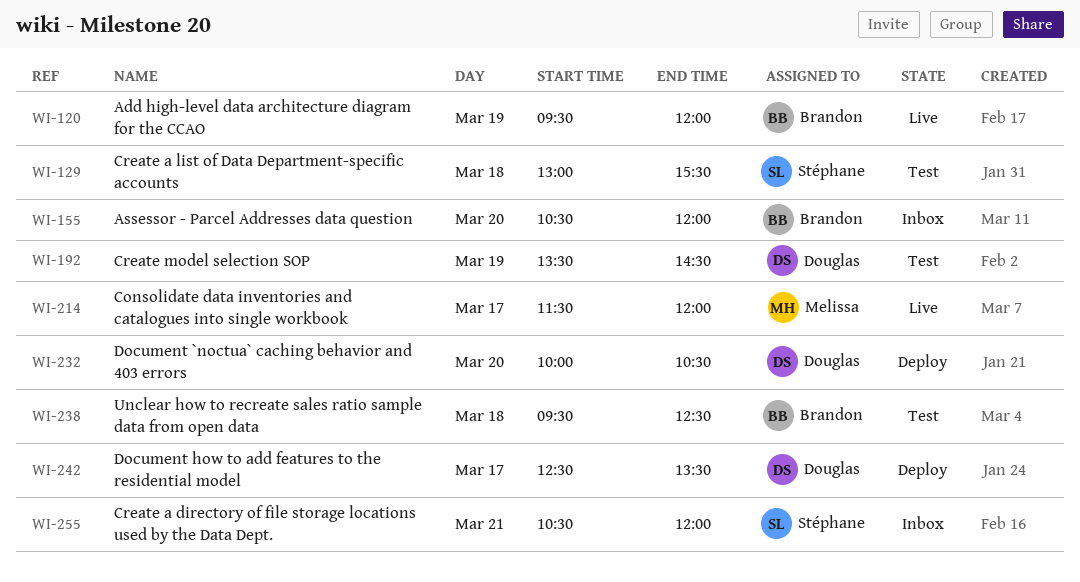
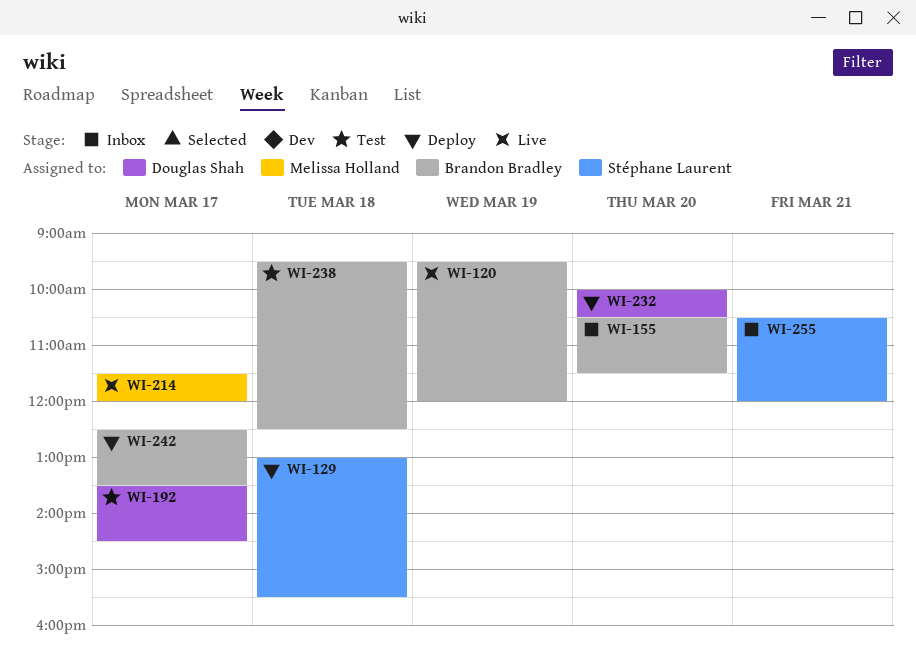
WI-129, status: Test -> Deploy
WI-155, ends: 12:00 -> 11:30
WI-192, day: Mar 19 -> Mar 17
WI-242, owner: Douglas Shah -> Brandon Bradley

